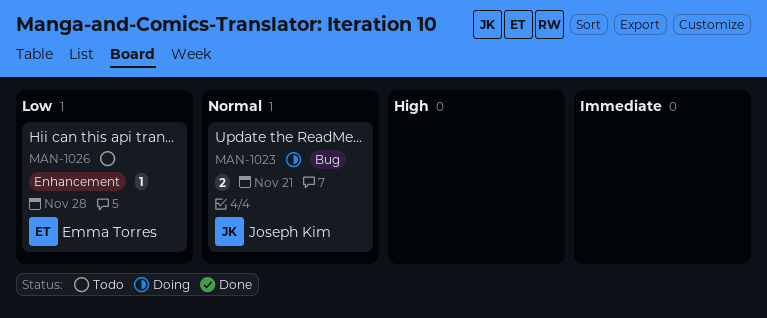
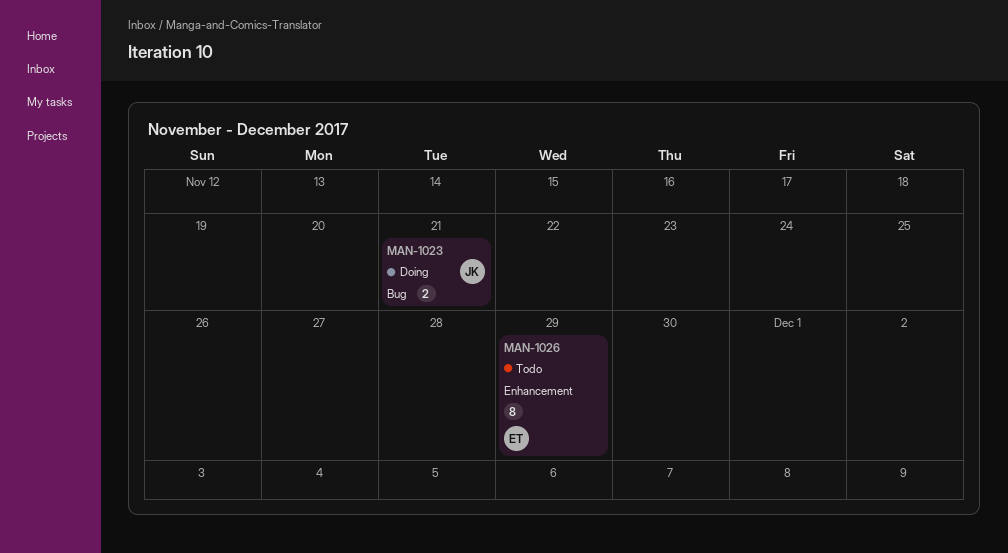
MAN-1026, estimate: 1 -> 8
MAN-1026, due: Nov 28 -> Nov 29

